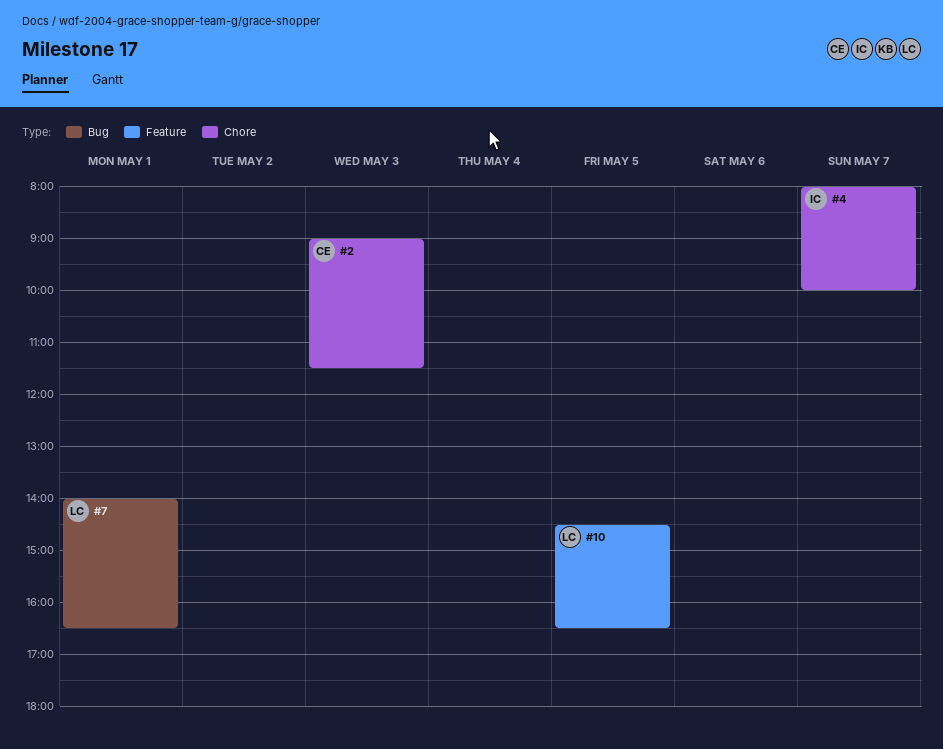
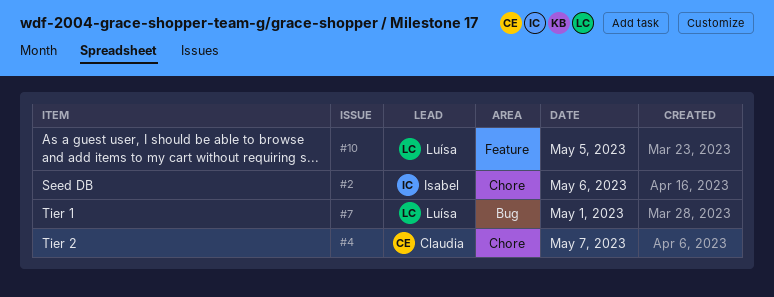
#2, owner: Claudia -> Isabel
#2, day: May 3 -> May 6
#4, owner: Isabel -> Claudia

